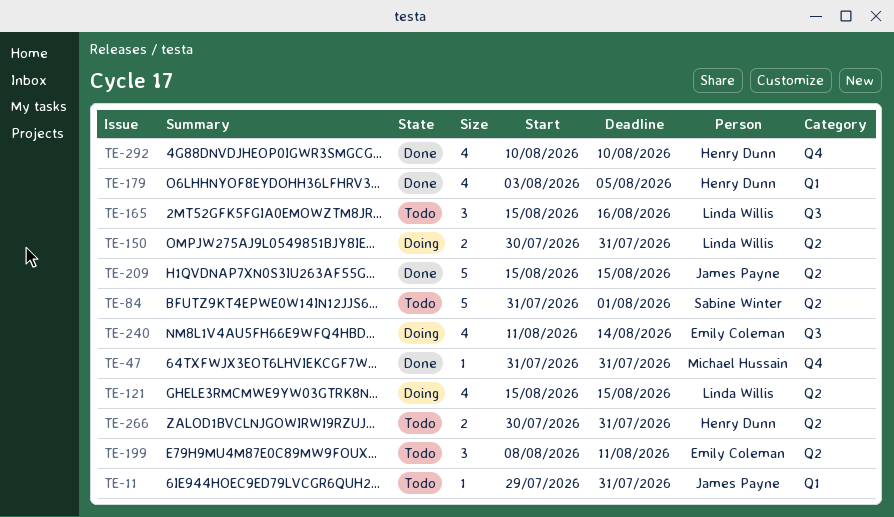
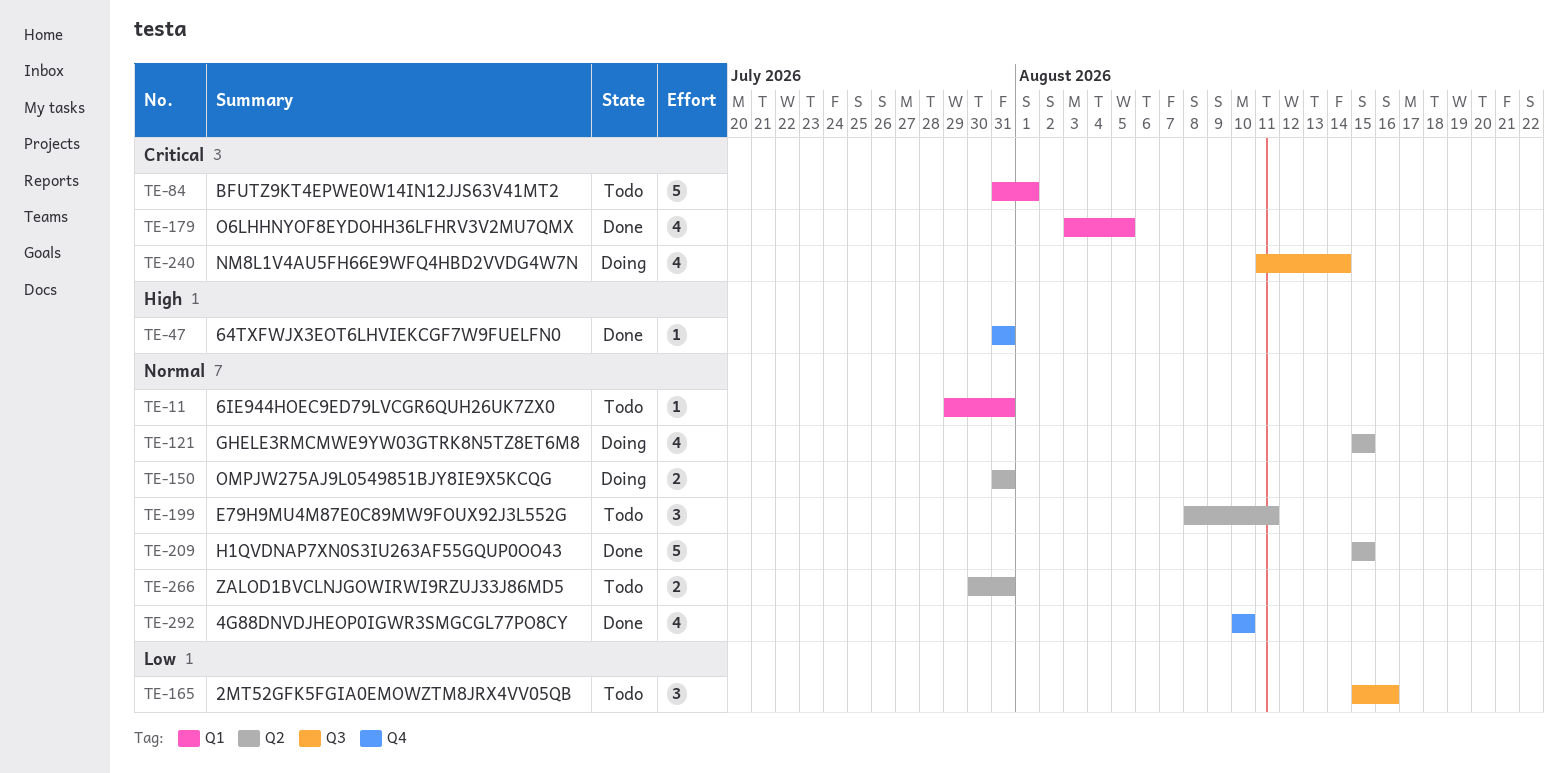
TE-84, label: Q2 -> Q1
TE-150, start: Jul 30 -> Jul 31

